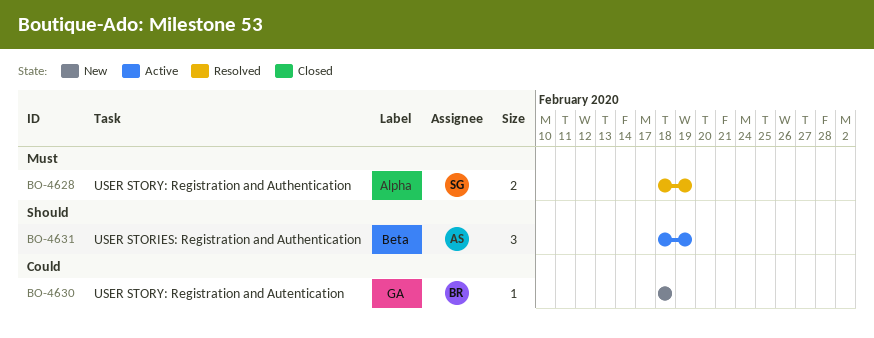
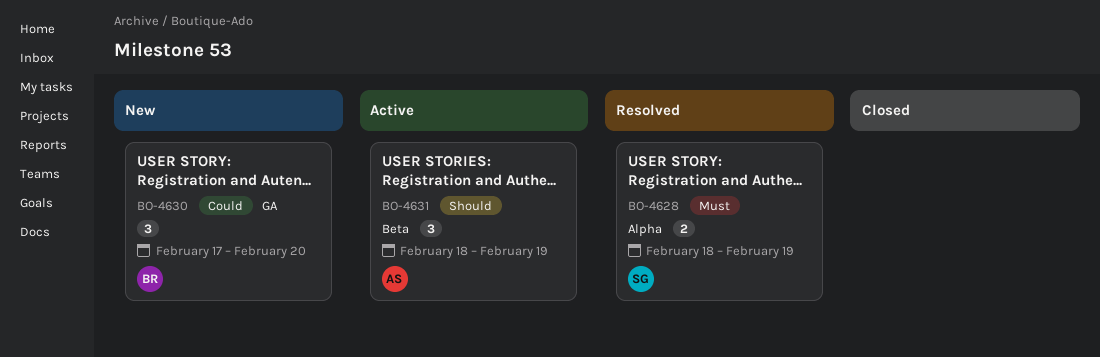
BO-4630, estimate: 1 -> 3
BO-4630, start: Feb 18 -> Feb 17
BO-4630, due: Feb 18 -> Feb 20

